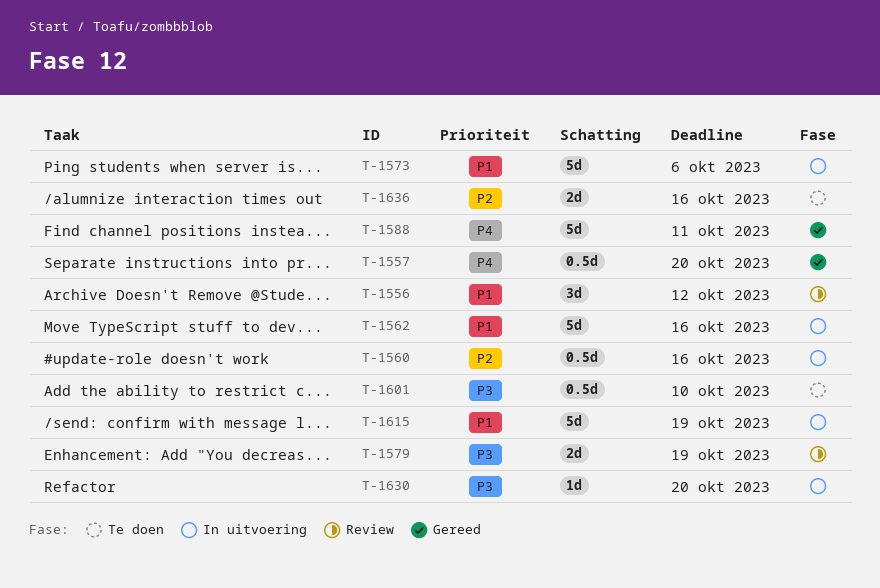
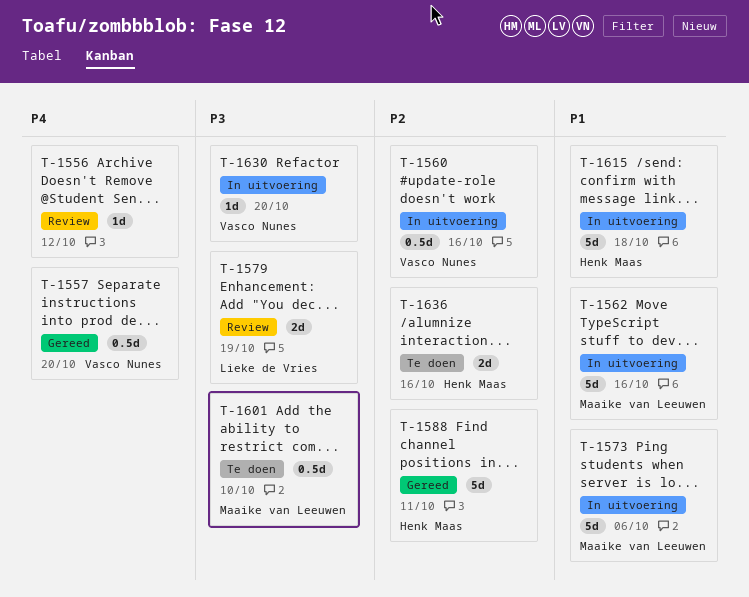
T-1556, priority: P1 -> P4
T-1556, estimate: 3d -> 1d
T-1588, priority: P4 -> P2
T-1615, due: Oct 19 -> Oct 18

